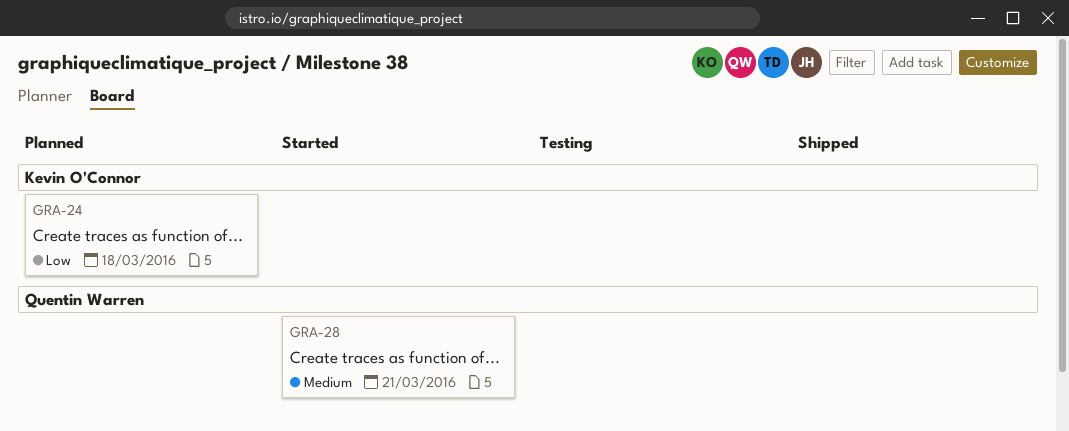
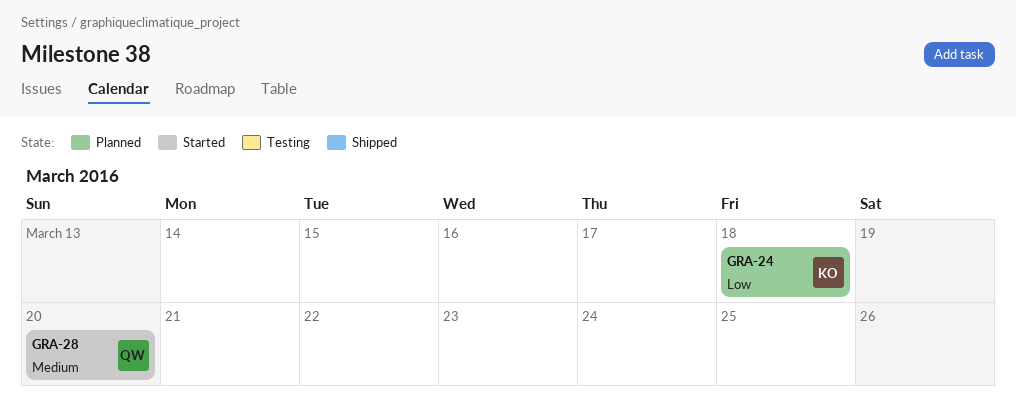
GRA-28, due: Mar 21 -> Mar 20

